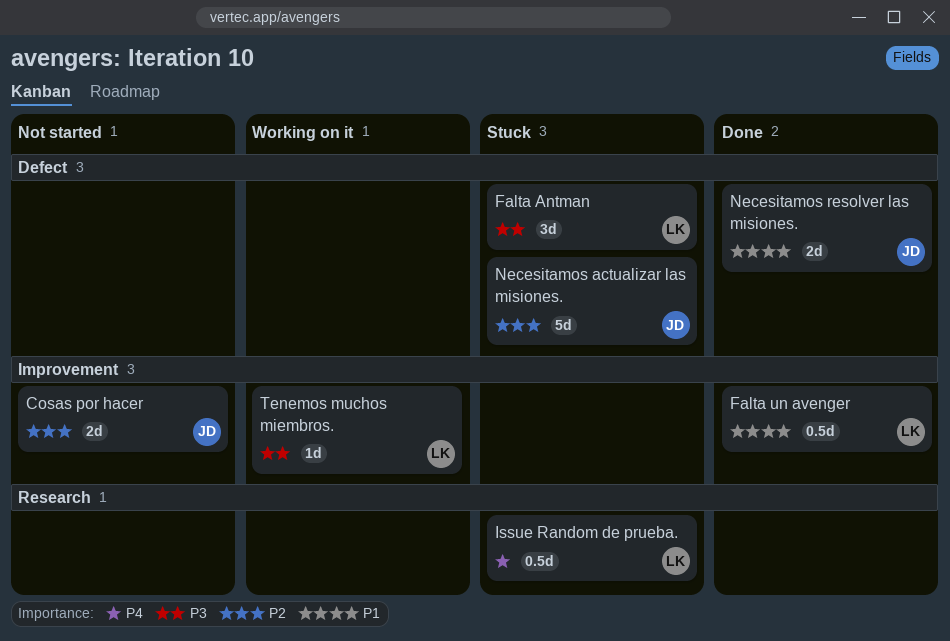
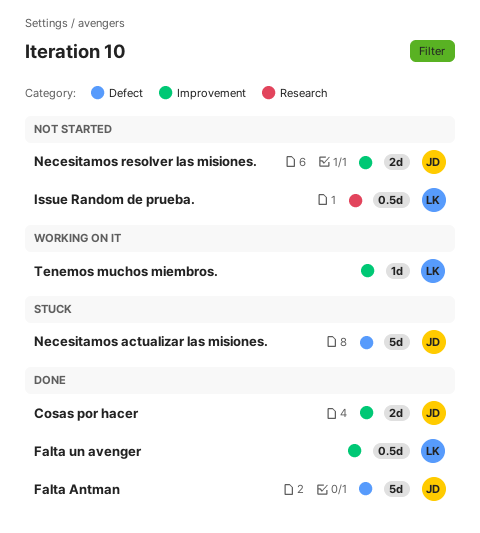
Cosas por hacer, status: Not started -> Done
Falta Antman, status: Stuck -> Done
Falta Antman, owner: LK -> JD
Falta Antman, estimate: 3d -> 5d
Issue Random de prueba., status: Stuck -> Not started
Necesitamos resolver las misiones., status: Done -> Not started
Necesitamos resolver las misiones., label: Defect -> Improvement

